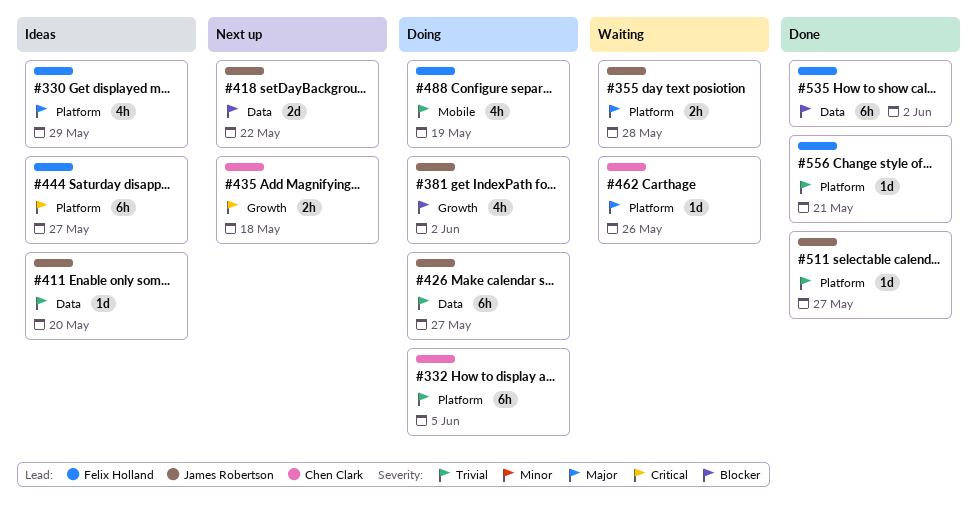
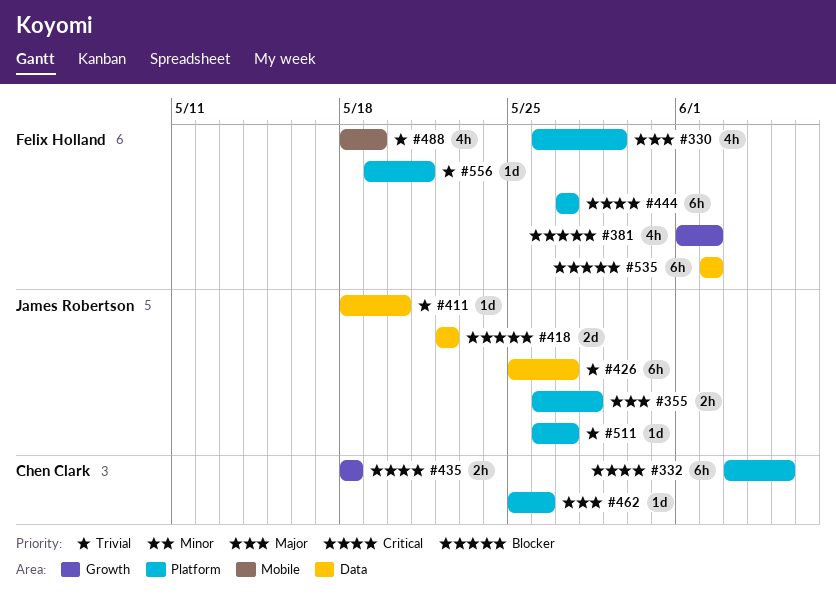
#332, priority: Trivial -> Critical
#381, owner: James Robertson -> Felix Holland

